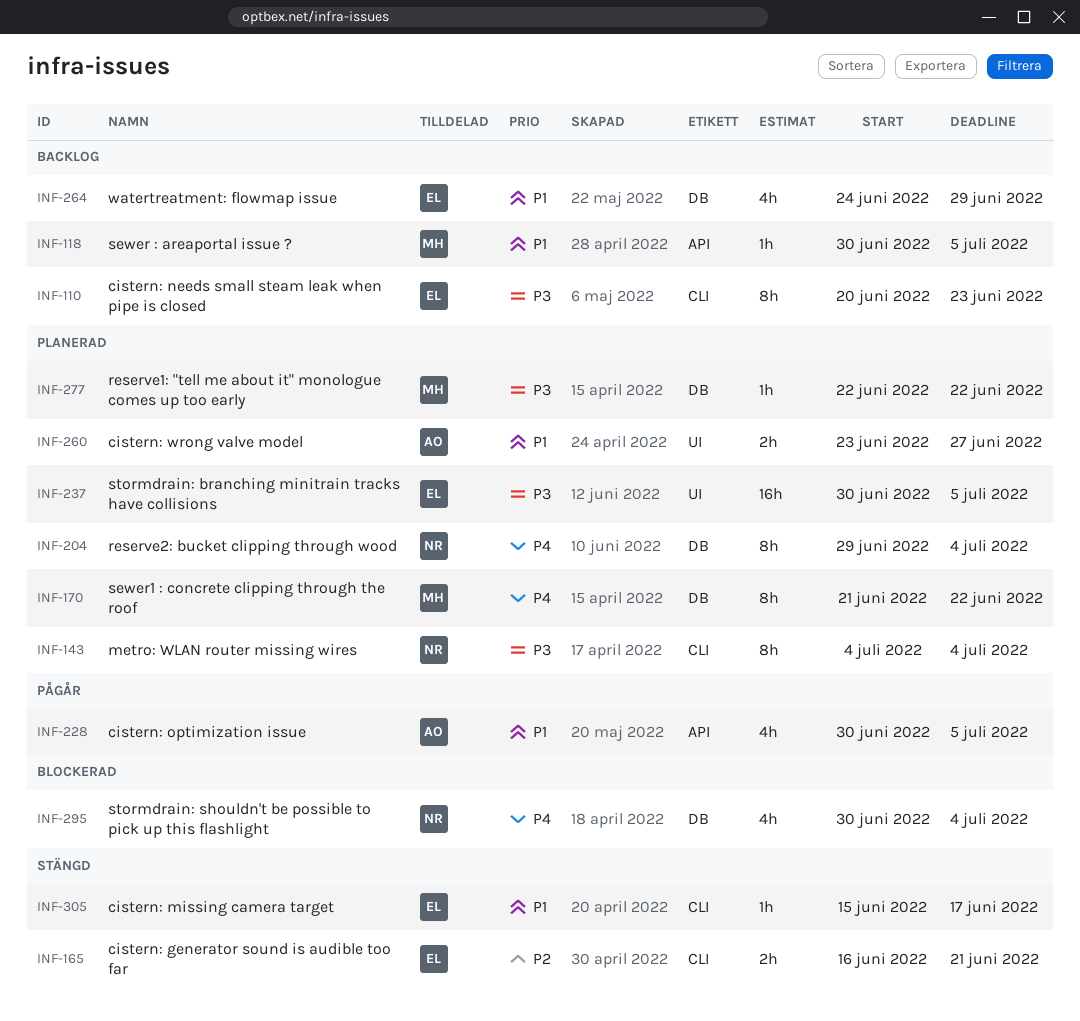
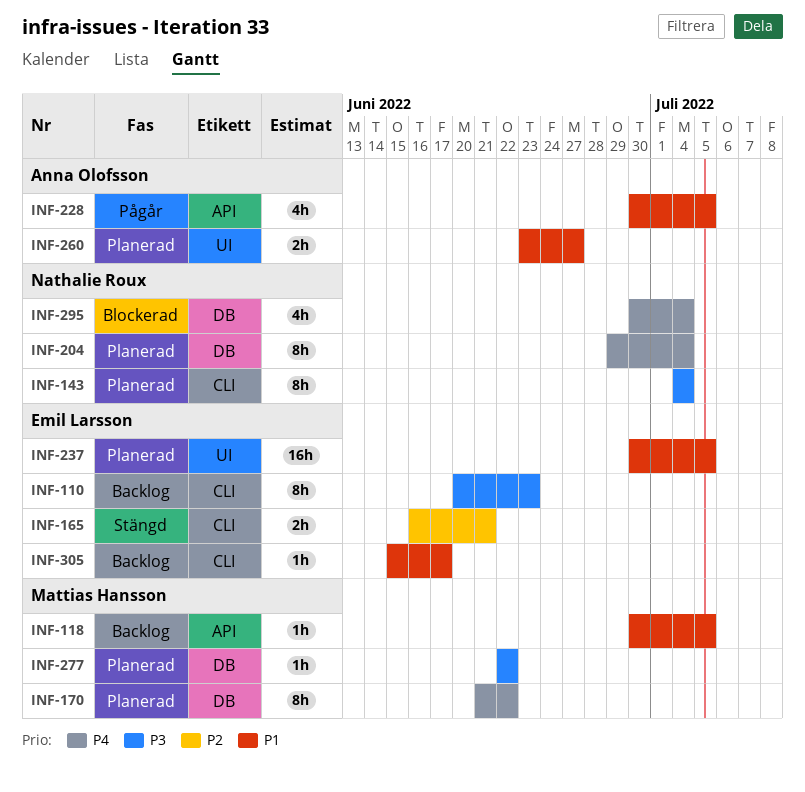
INF-237, priority: P3 -> P1
INF-264: present -> none
INF-305, status: Stängd -> Backlog

